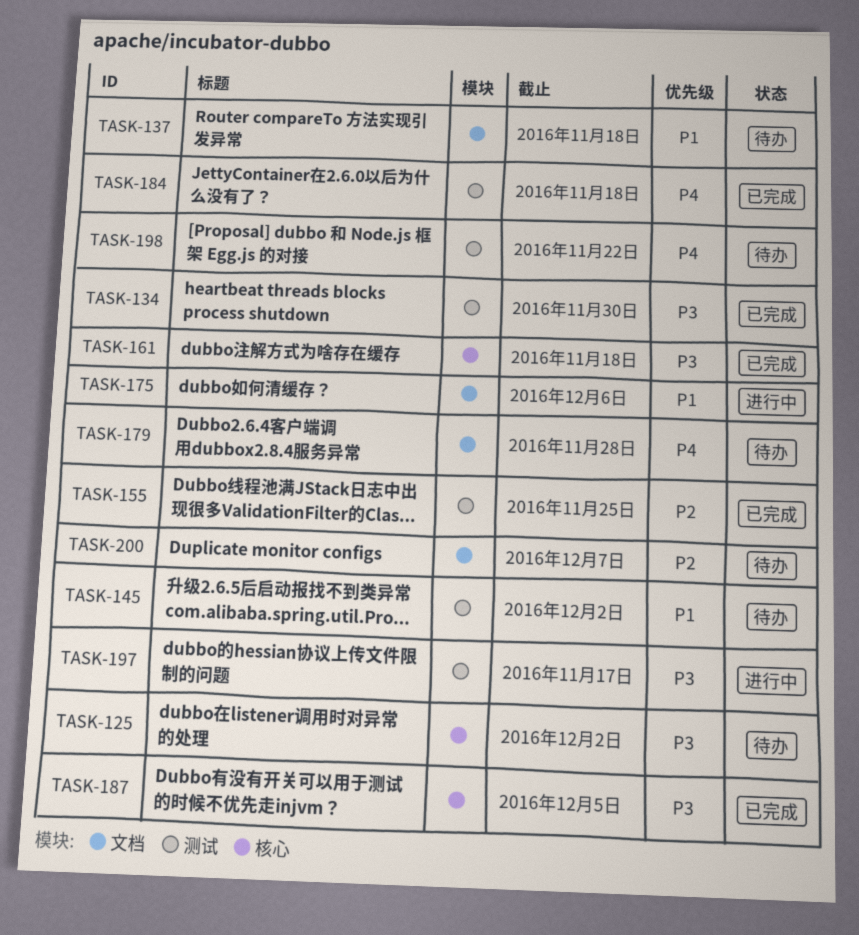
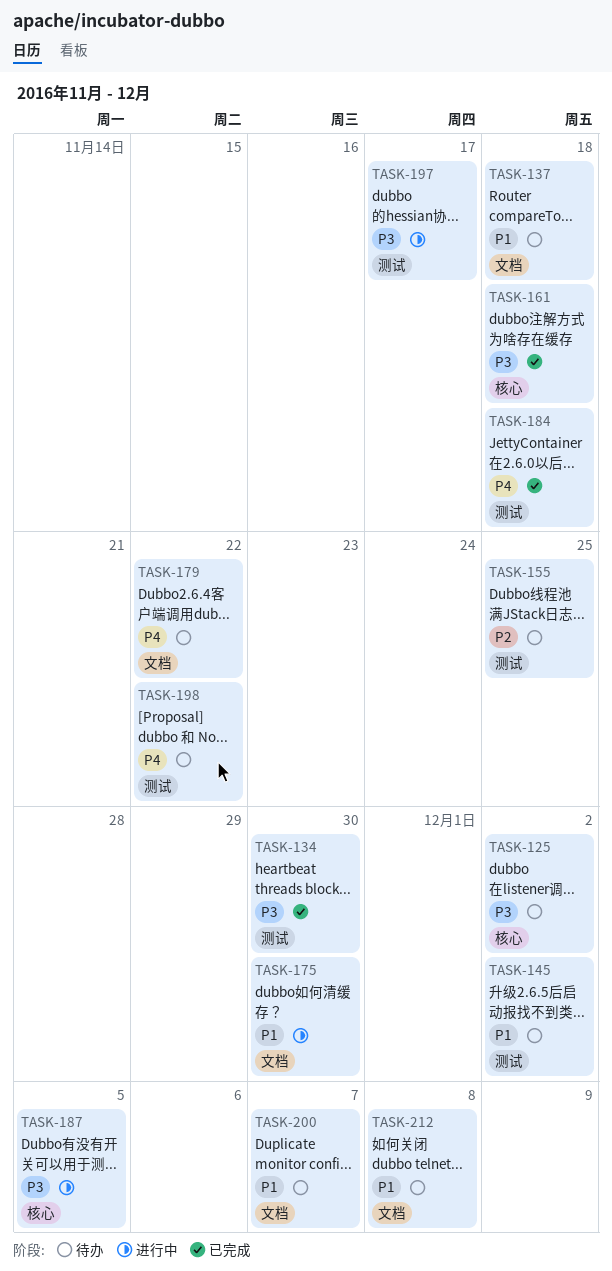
TASK-155, status: 已完成 -> 待办
TASK-175, due: Dec 6 -> Nov 30
TASK-179, due: Nov 28 -> Nov 22
TASK-187, status: 已完成 -> 进行中
TASK-200, priority: P2 -> P1
TASK-212: none -> present

